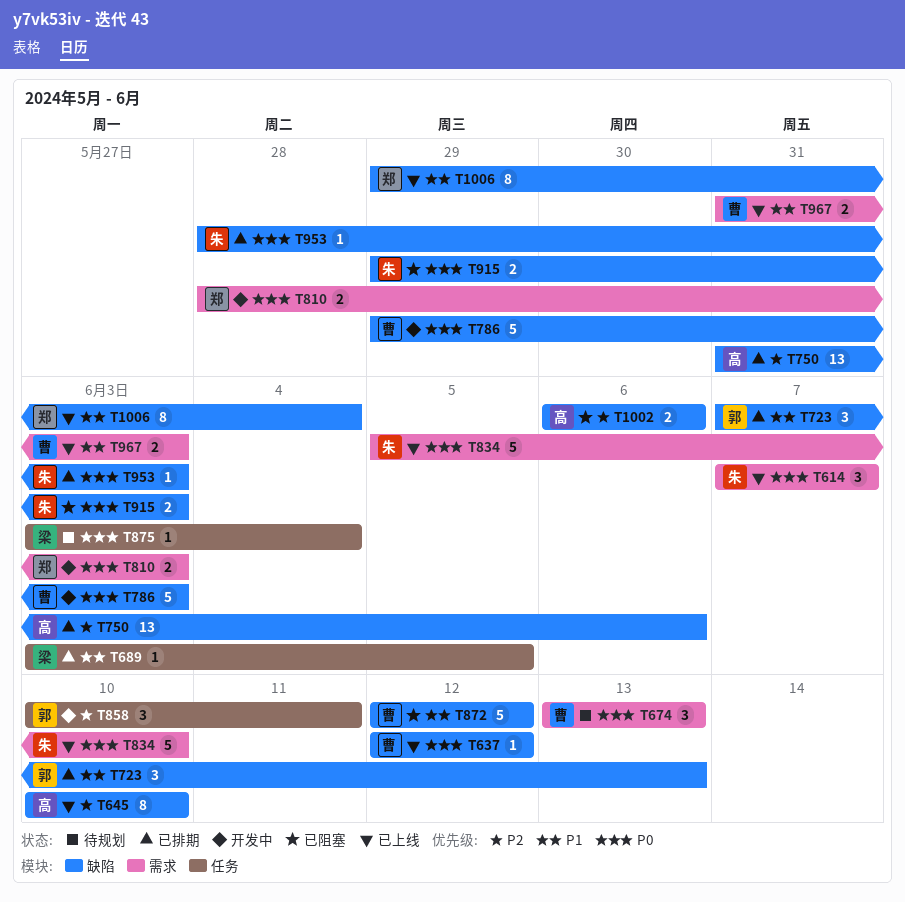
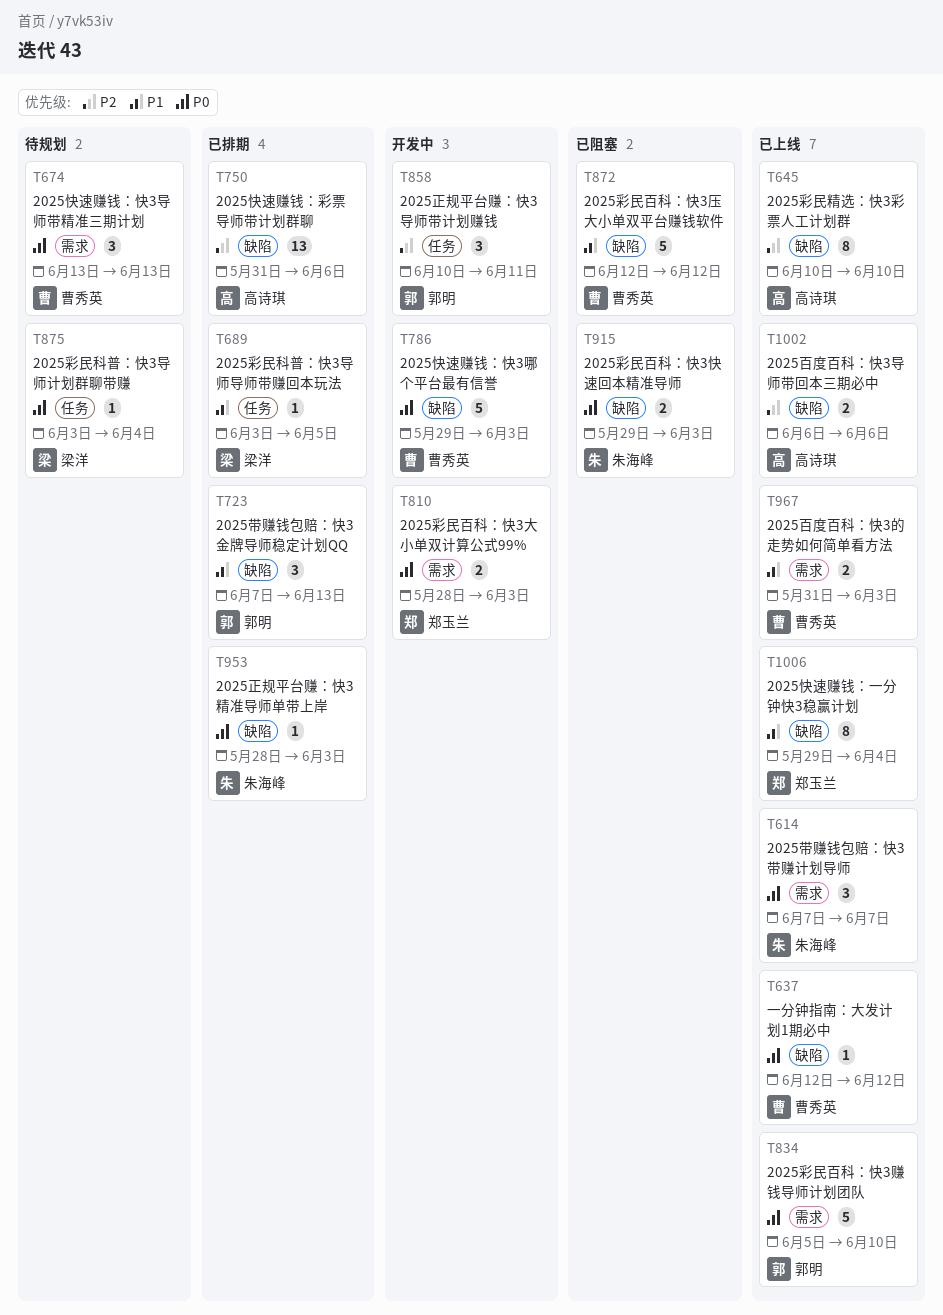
T834, owner: 朱海峰 -> 郭明
T1002, status: 已阻塞 -> 已上线

